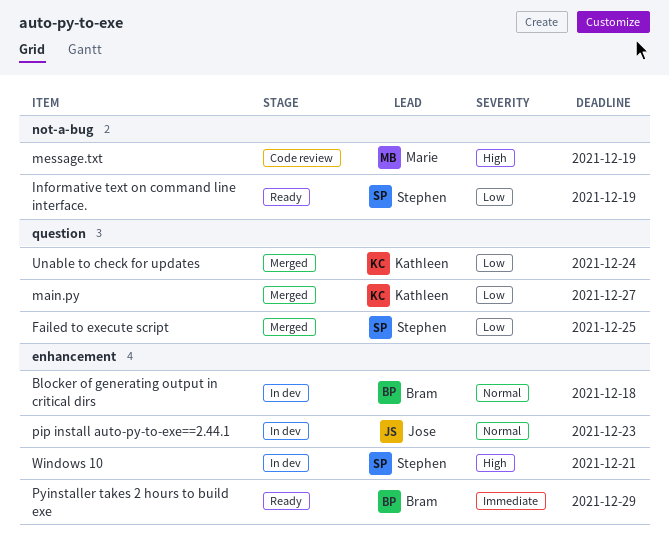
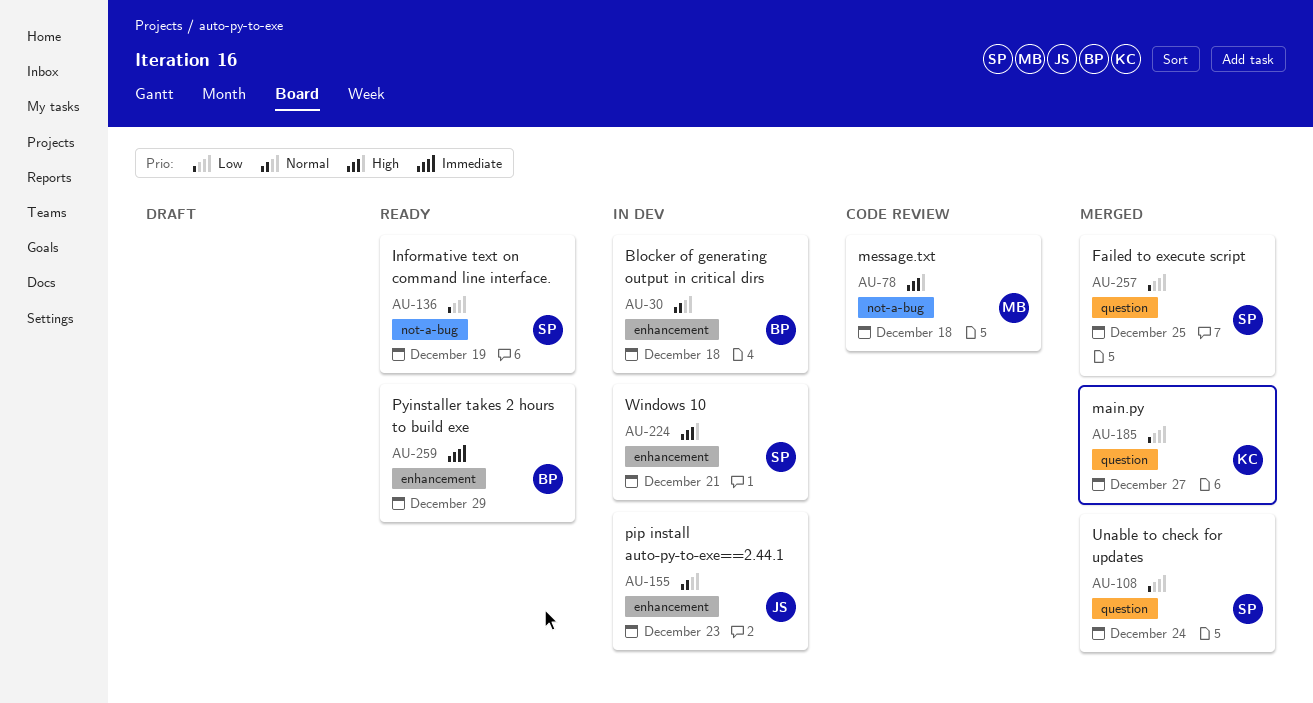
message.txt, due: Dec 19 -> Dec 18
Unable to check for updates, owner: Kathleen -> Stephen

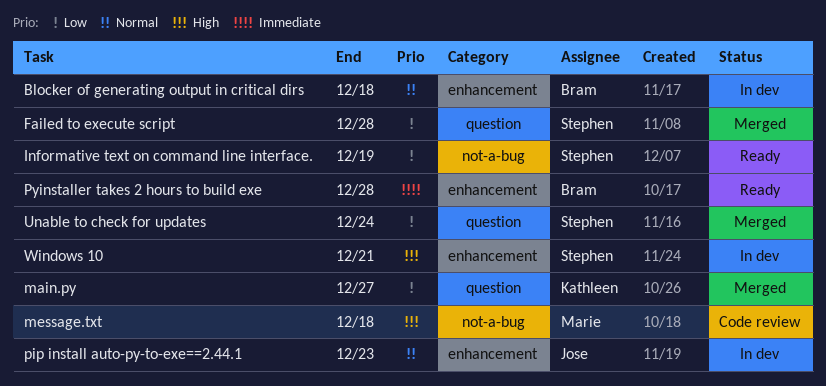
Failed to execute script, due: Dec 25 -> Dec 28
Pyinstaller takes 2 hours to build exe, due: Dec 29 -> Dec 28

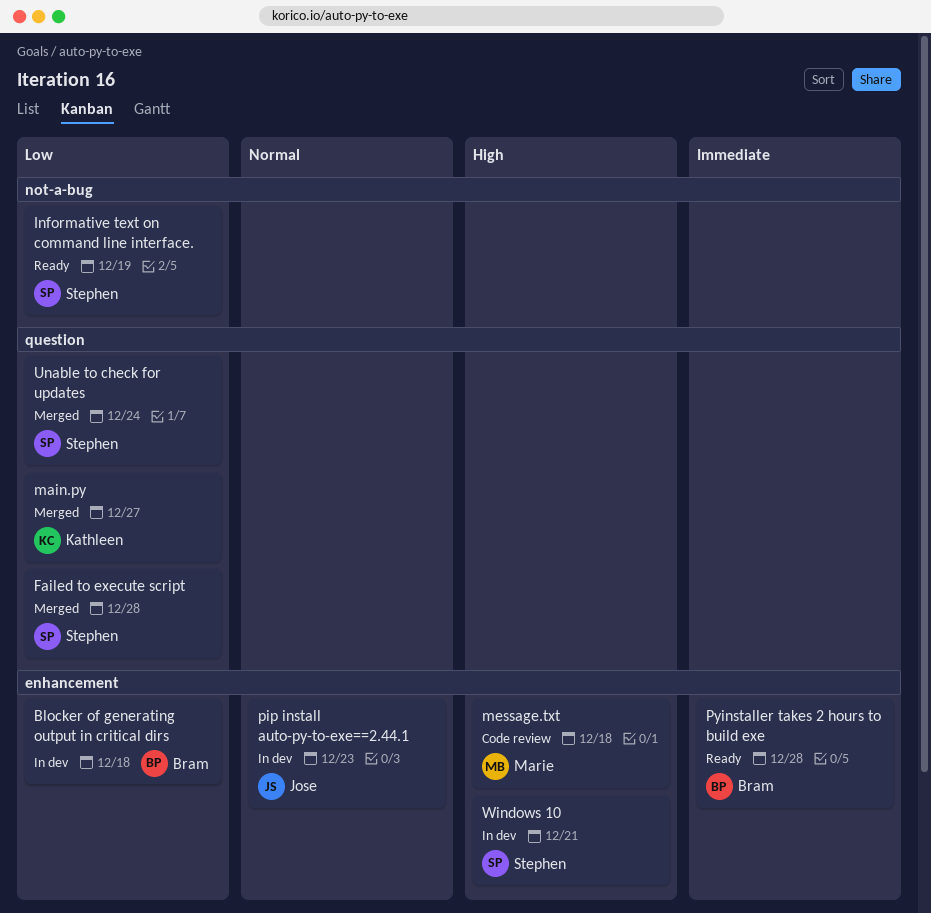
Blocker of generating output in critical dirs, priority: Normal -> Low
message.txt, label: not-a-bug -> enhancement

